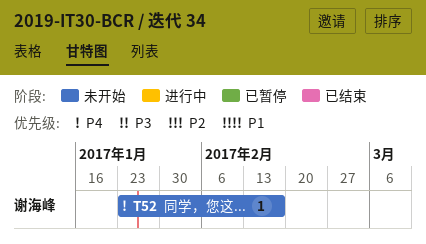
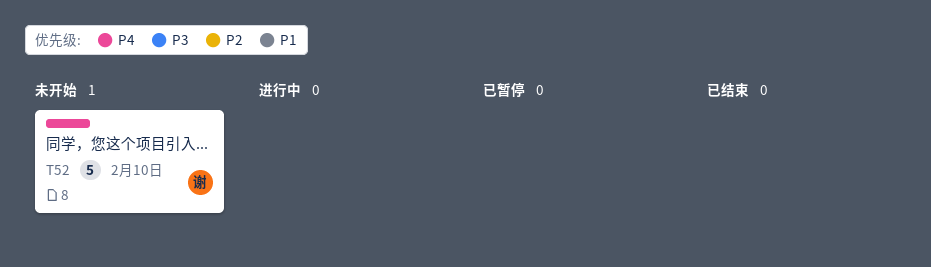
T52, estimate: 1 -> 5
T52, due: Feb 17 -> Feb 10

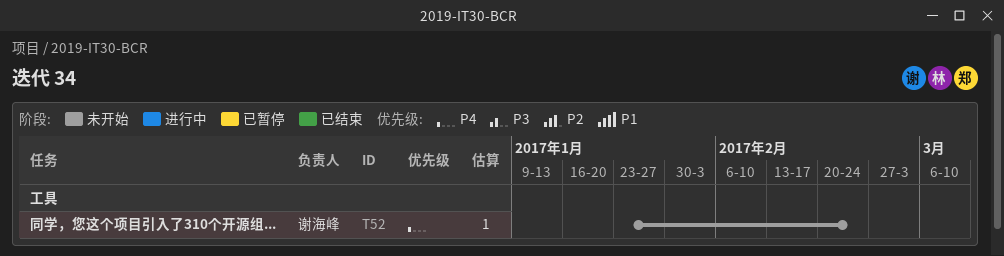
T52, estimate: 5 -> 1
T52, due: Feb 10 -> Feb 24

